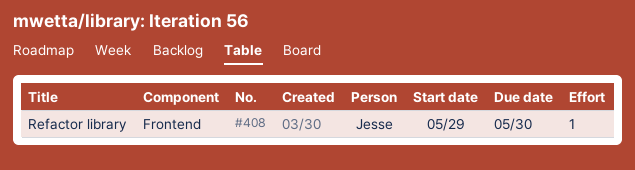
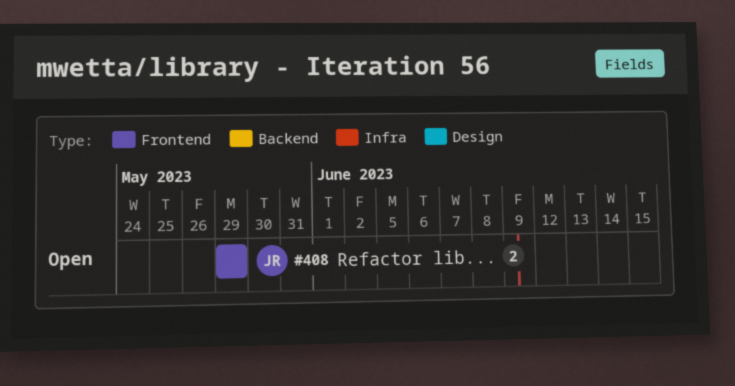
#408, estimate: 1 -> 2
#408, due: May 30 -> May 29

